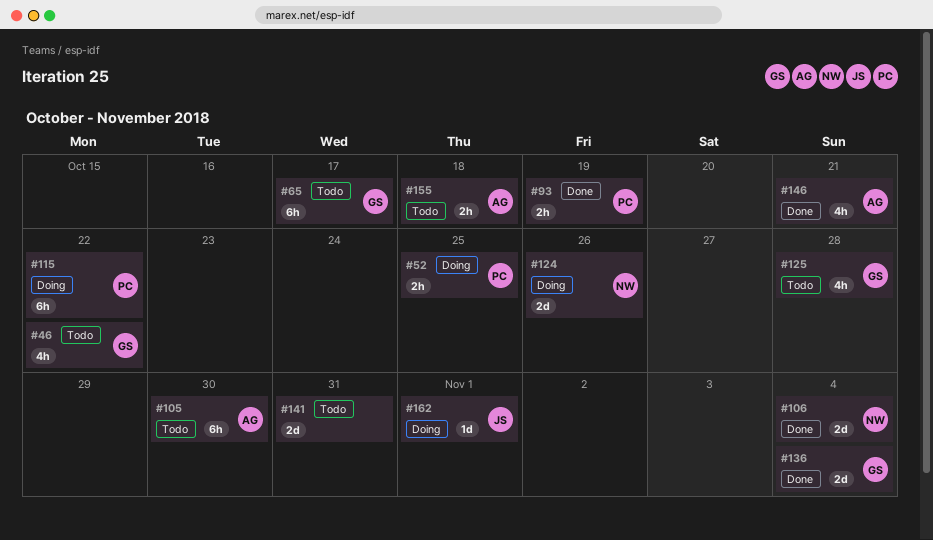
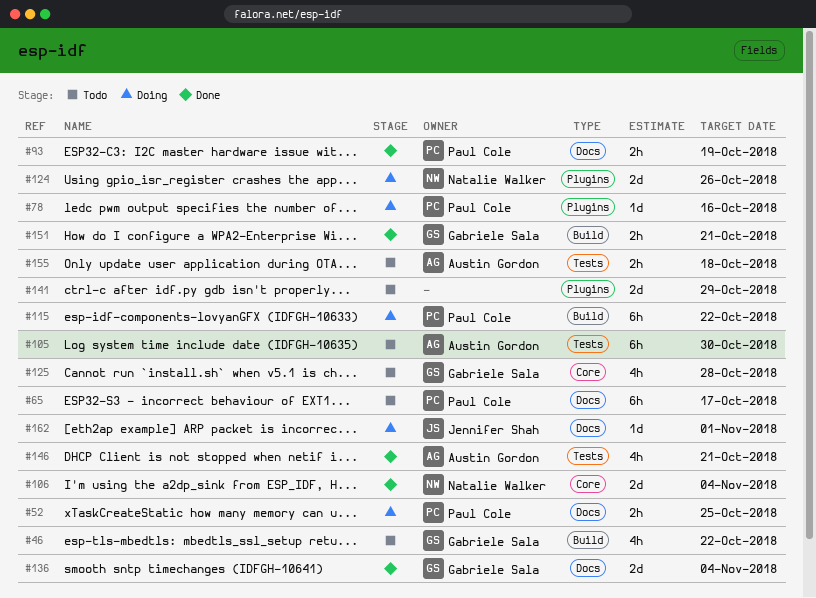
#65, owner: Gabriele Sala -> Paul Cole
#78: none -> present
#141, due: Oct 31 -> Oct 29
#151: none -> present

